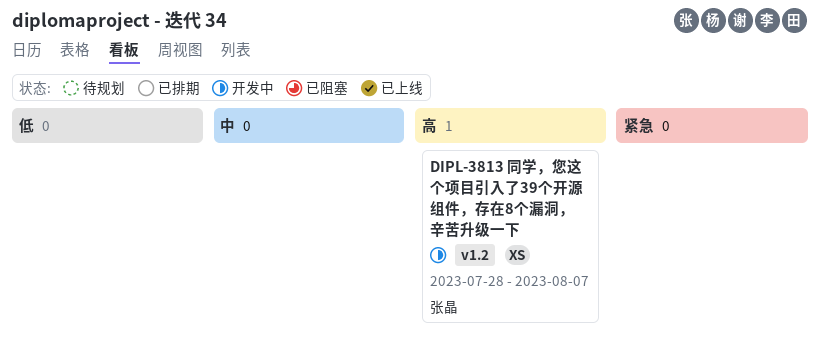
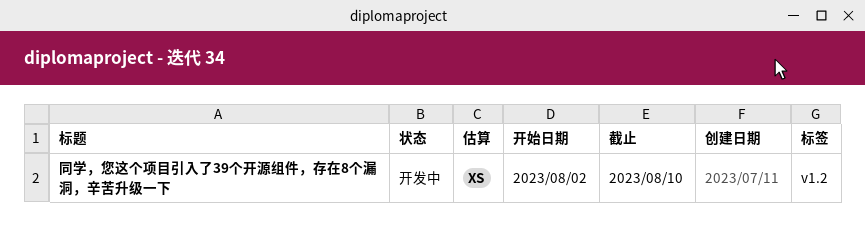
同学，您这个项目引入了39个开源组件，存在8个漏洞，辛苦升级一下, start: Jul 28 -> Aug 2
同学，您这个项目引入了39个开源组件，存在8个漏洞，辛苦升级一下, due: Aug 7 -> Aug 10

